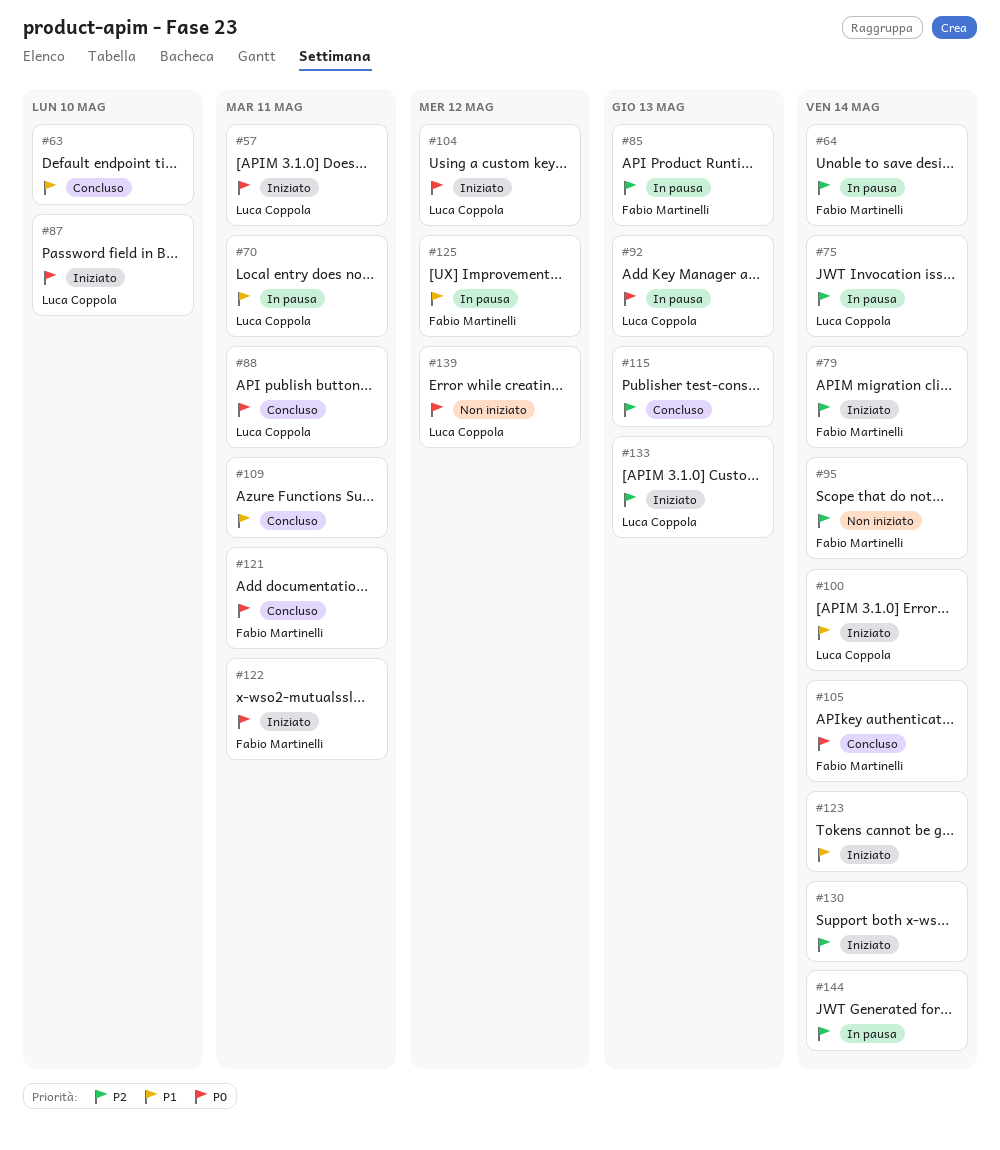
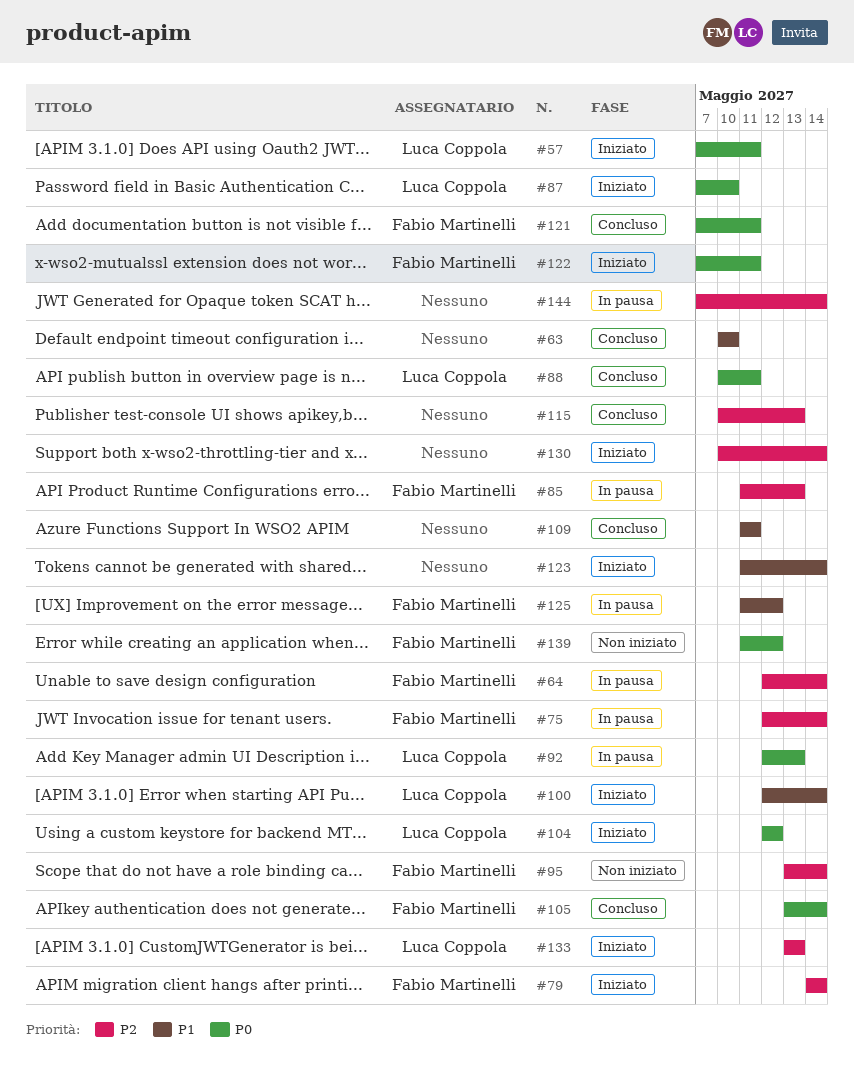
#70: present -> none
#75, owner: Luca Coppola -> Fabio Martinelli
#139, owner: Luca Coppola -> Fabio Martinelli

